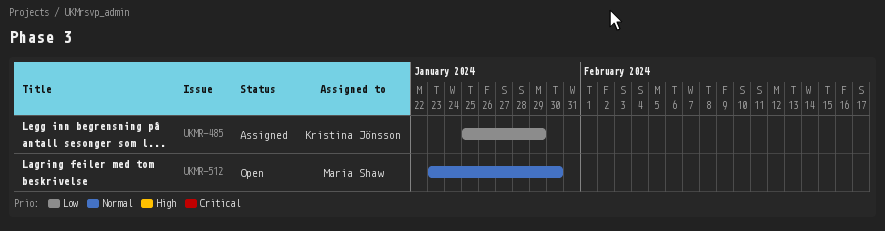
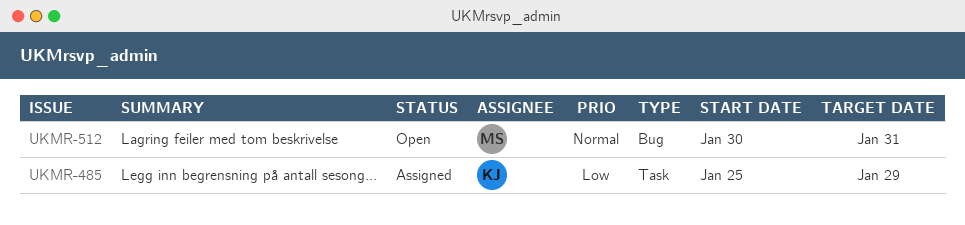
UKMR-512, start: Jan 23 -> Jan 30
UKMR-512, due: Jan 30 -> Jan 31

